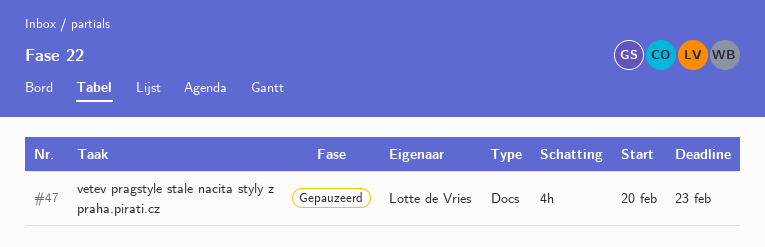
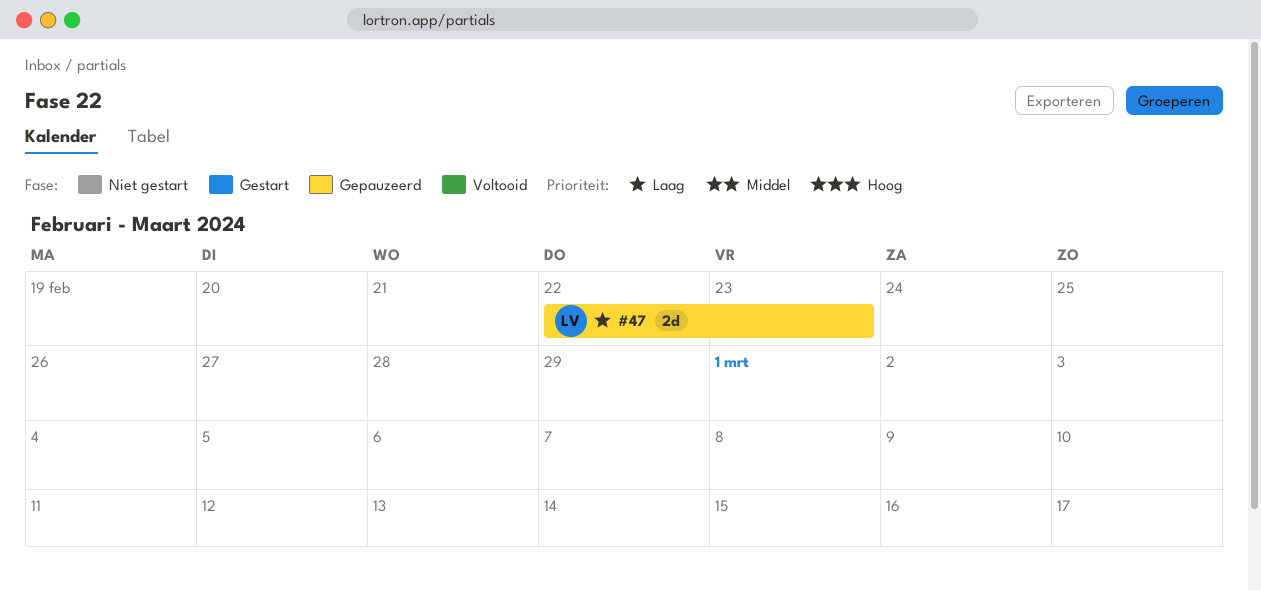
#47, estimate: 4h -> 2d
#47, start: Feb 20 -> Feb 22

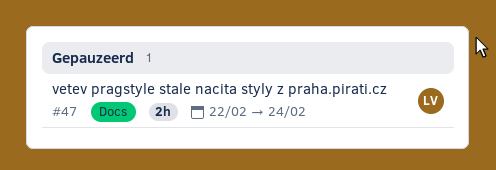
#47, estimate: 2d -> 2h
#47, due: Feb 23 -> Feb 24

